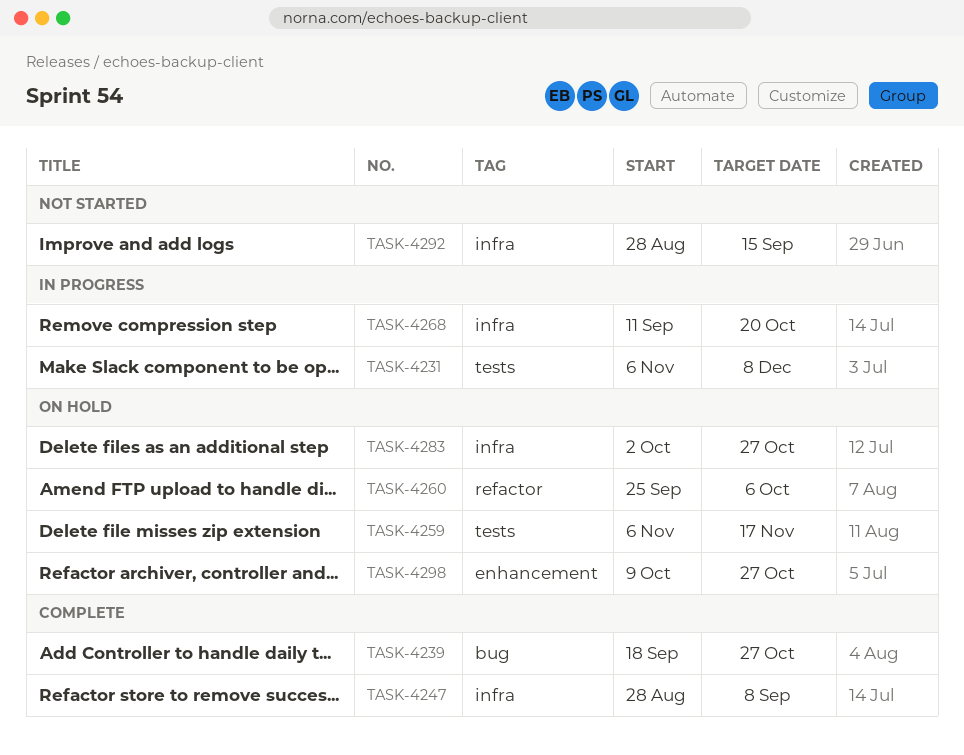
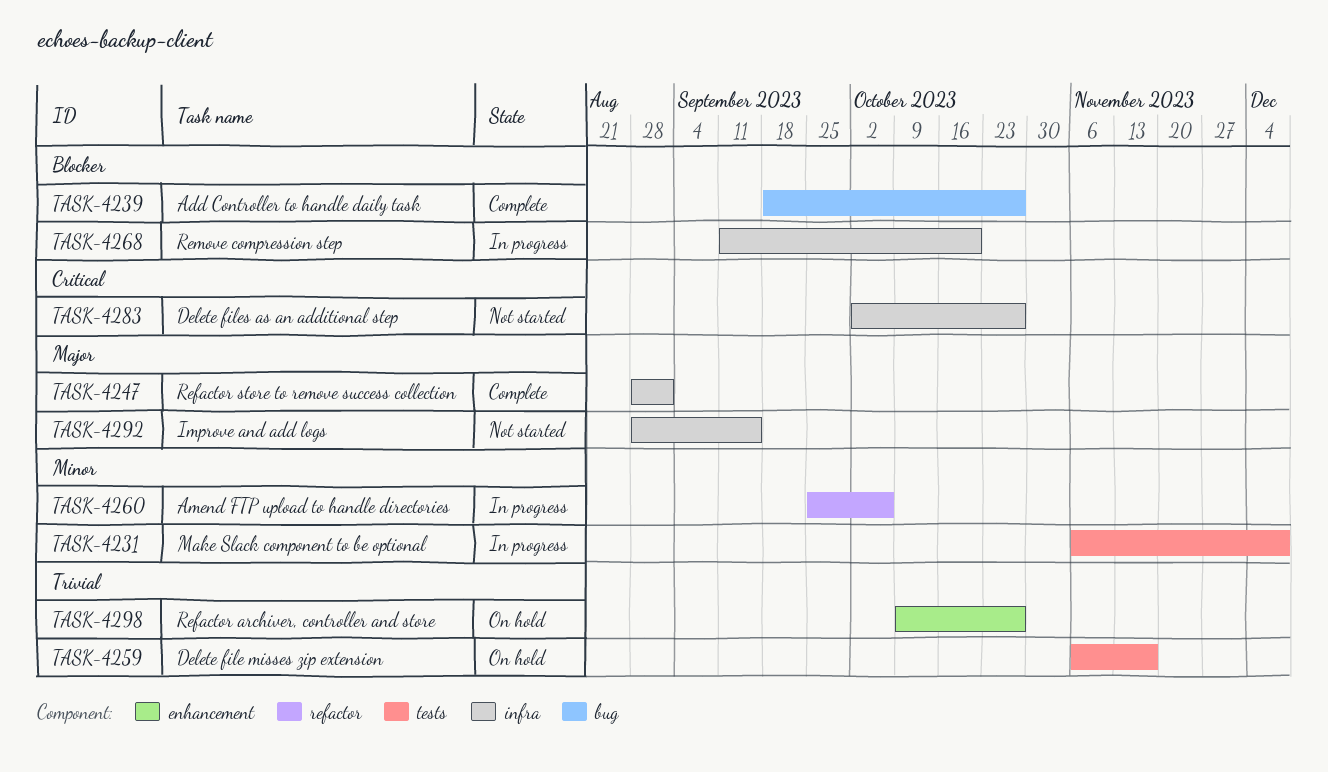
TASK-4247, due: Sep 8 -> Sep 1
TASK-4260, status: On hold -> In progress
TASK-4283, status: On hold -> Not started

